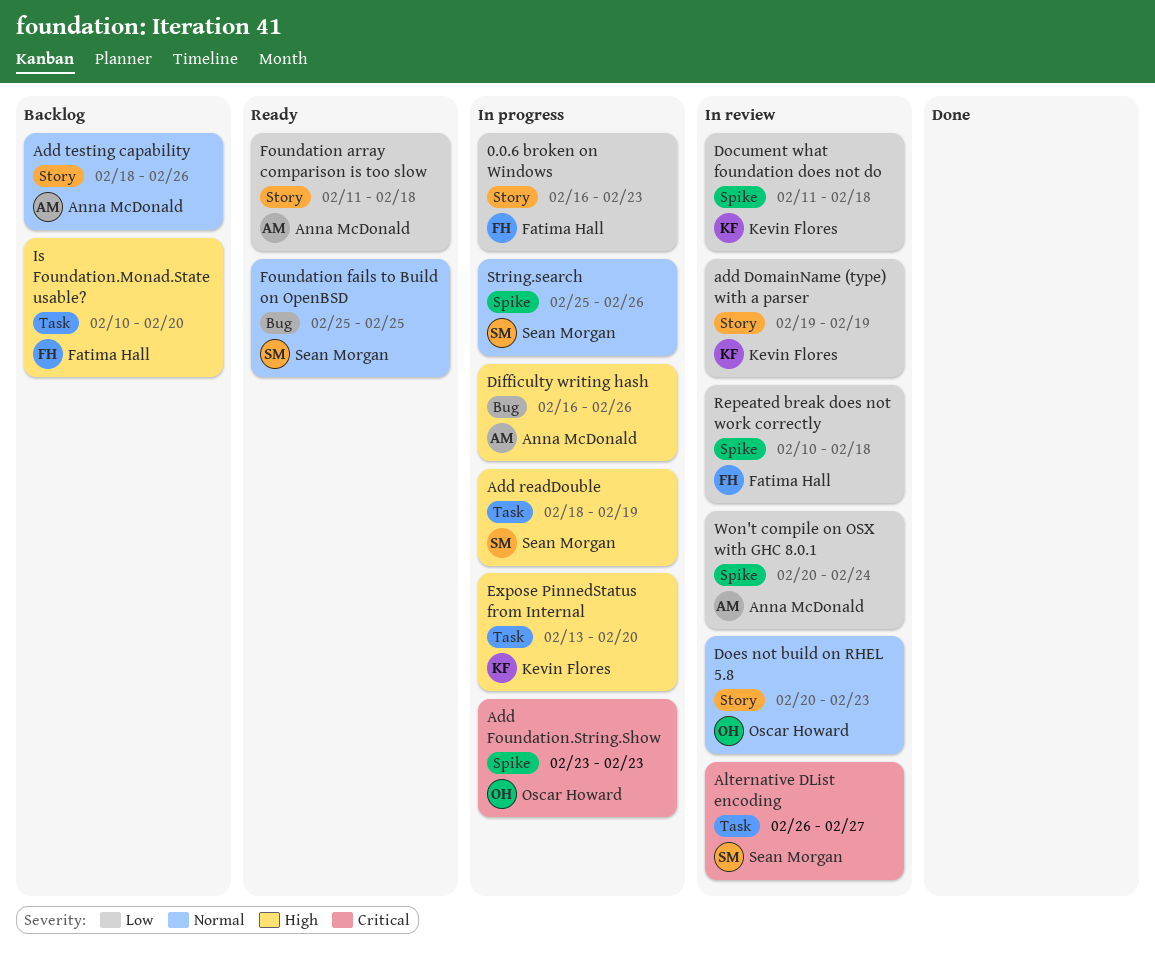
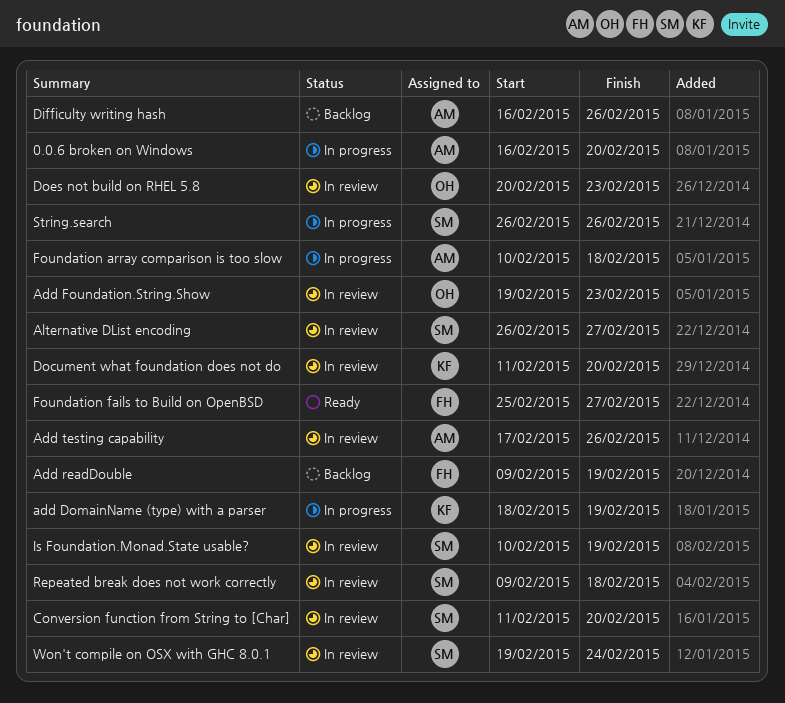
0.0.6 broken on Windows, owner: Fatima Hall -> Anna McDonald
0.0.6 broken on Windows, due: Feb 23 -> Feb 20
add DomainName (type) with a parser, status: In review -> In progress
add DomainName (type) with a parser, start: Feb 19 -> Feb 18
Add Foundation.String.Show, status: In progress -> In review
Add Foundation.String.Show, start: Feb 23 -> Feb 19
Add readDouble, status: In progress -> Backlog
Add readDouble, owner: Sean Morgan -> Fatima Hall
Add readDouble, start: Feb 18 -> Feb 9
Add testing capability, status: Backlog -> In review
Add testing capability, start: Feb 18 -> Feb 17
Conversion function from String to [Char]: none -> present
Difficulty writing hash, status: In progress -> Backlog
Document what foundation does not do, due: Feb 18 -> Feb 20
Expose PinnedStatus from Internal: present -> none
Foundation array comparison is too slow, status: Ready -> In progress
Foundation array comparison is too slow, start: Feb 11 -> Feb 10
Foundation fails to Build on OpenBSD, owner: Sean Morgan -> Fatima Hall
Foundation fails to Build on OpenBSD, due: Feb 25 -> Feb 27
Is Foundation.Monad.State usable?, status: Backlog -> In review
Is Foundation.Monad.State usable?, owner: Fatima Hall -> Sean Morgan
Is Foundation.Monad.State usable?, due: Feb 20 -> Feb 19
Repeated break does not work correctly, owner: Fatima Hall -> Sean Morgan
Repeated break does not work correctly, start: Feb 10 -> Feb 9
String.search, start: Feb 25 -> Feb 26
Won't compile on OSX with GHC 8.0.1, owner: Anna McDonald -> Sean Morgan
Won't compile on OSX with GHC 8.0.1, start: Feb 20 -> Feb 19

